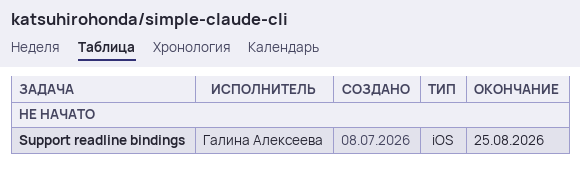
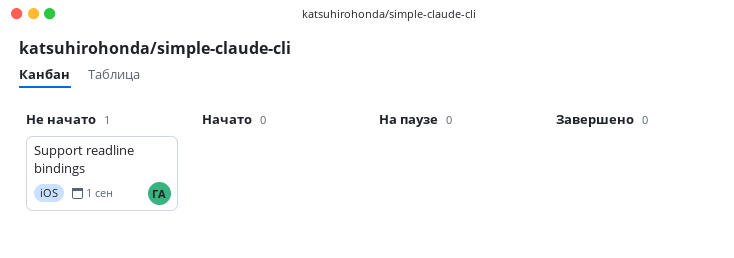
Support readline bindings, due: Aug 25 -> Sep 1

